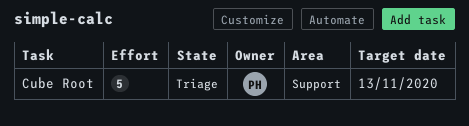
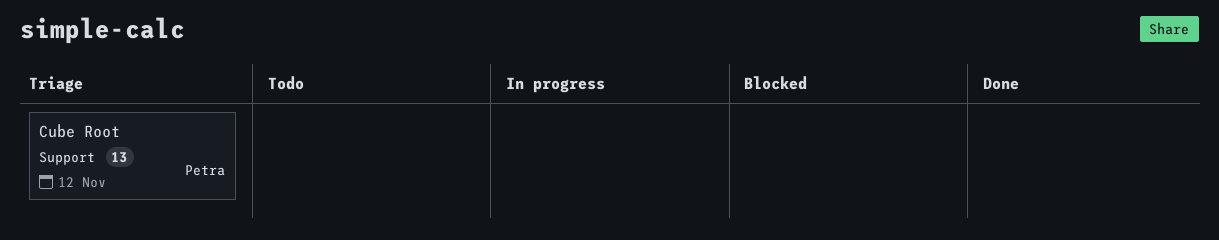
Cube Root, estimate: 5 -> 13
Cube Root, due: Nov 13 -> Nov 12

